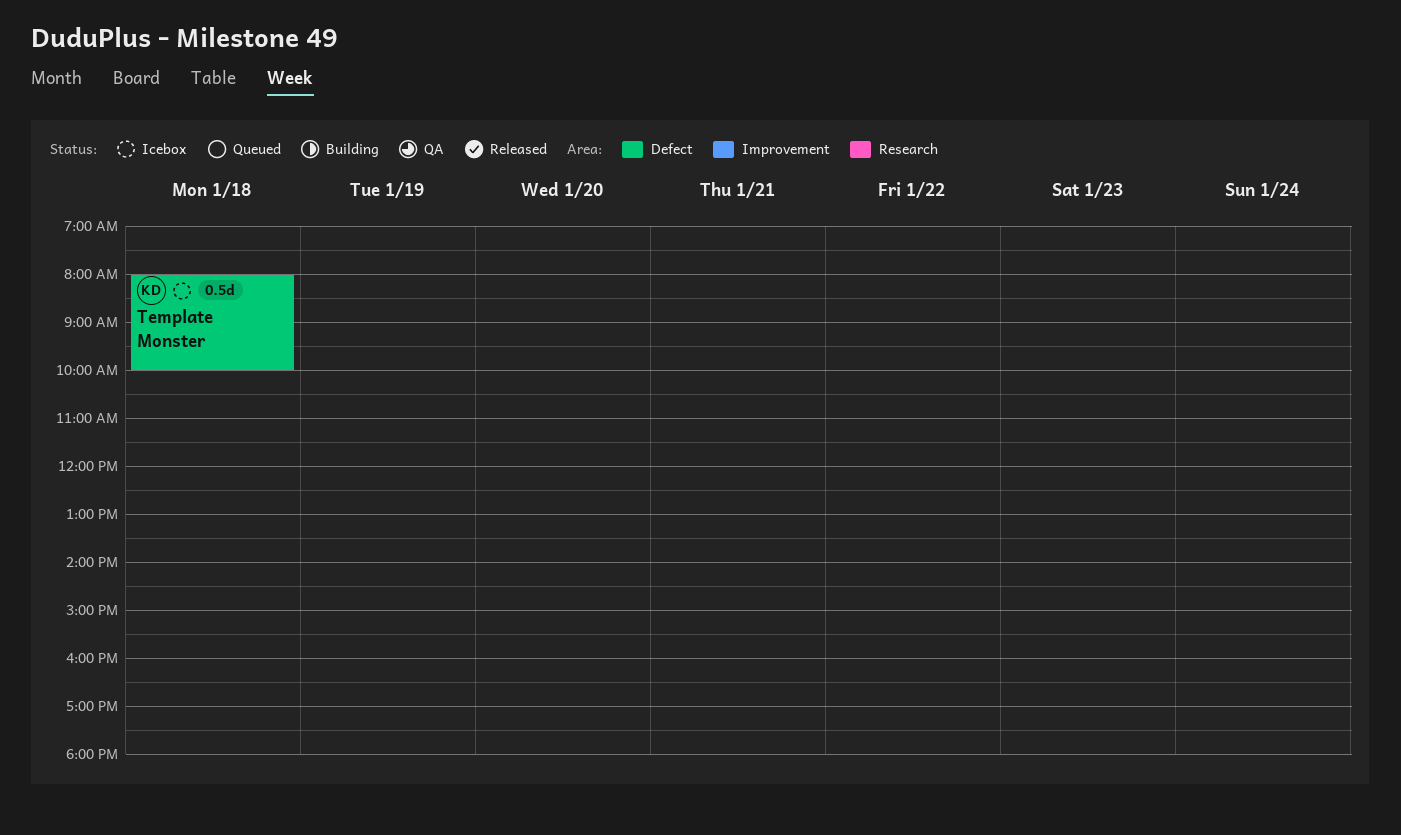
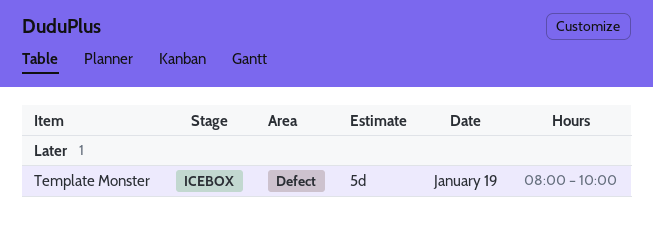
Template Monster, estimate: 0.5d -> 5d
Template Monster, day: Jan 18 -> Jan 19

